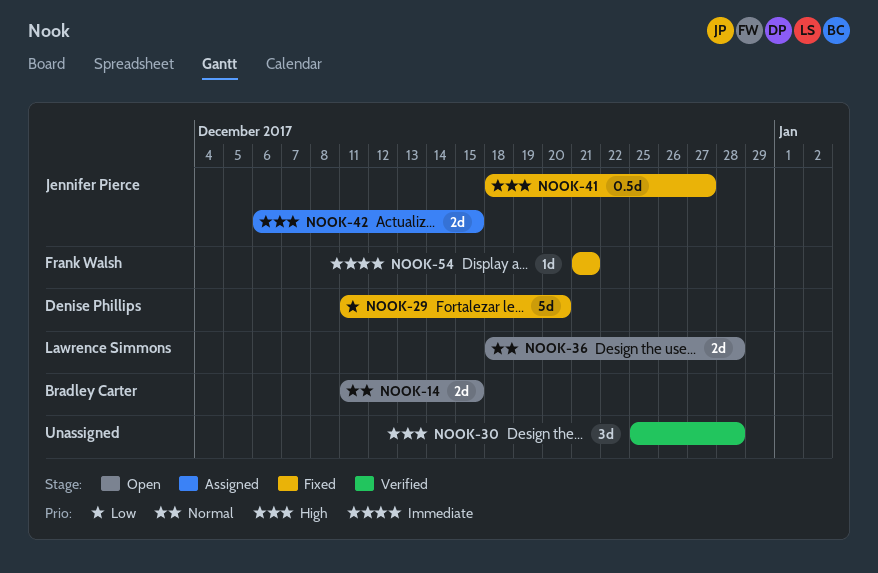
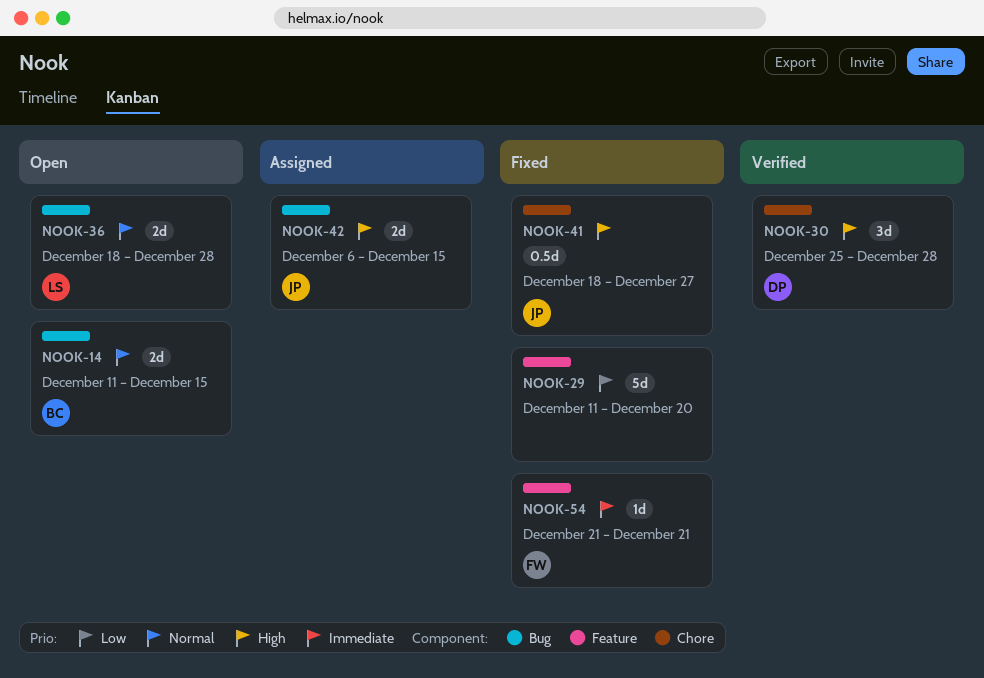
NOOK-29, owner: Denise Phillips -> none
NOOK-30, owner: none -> Denise Phillips

